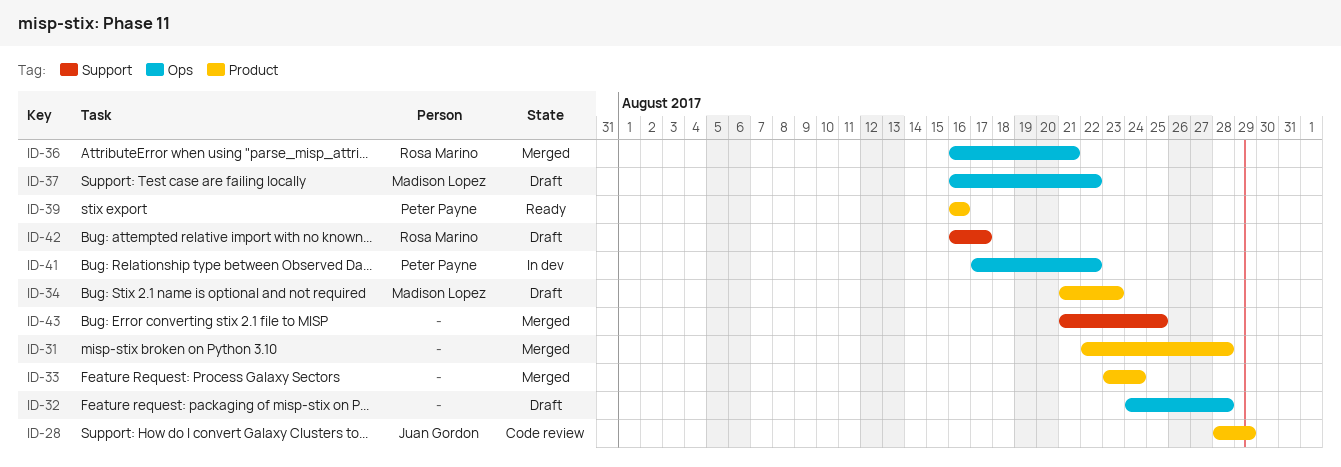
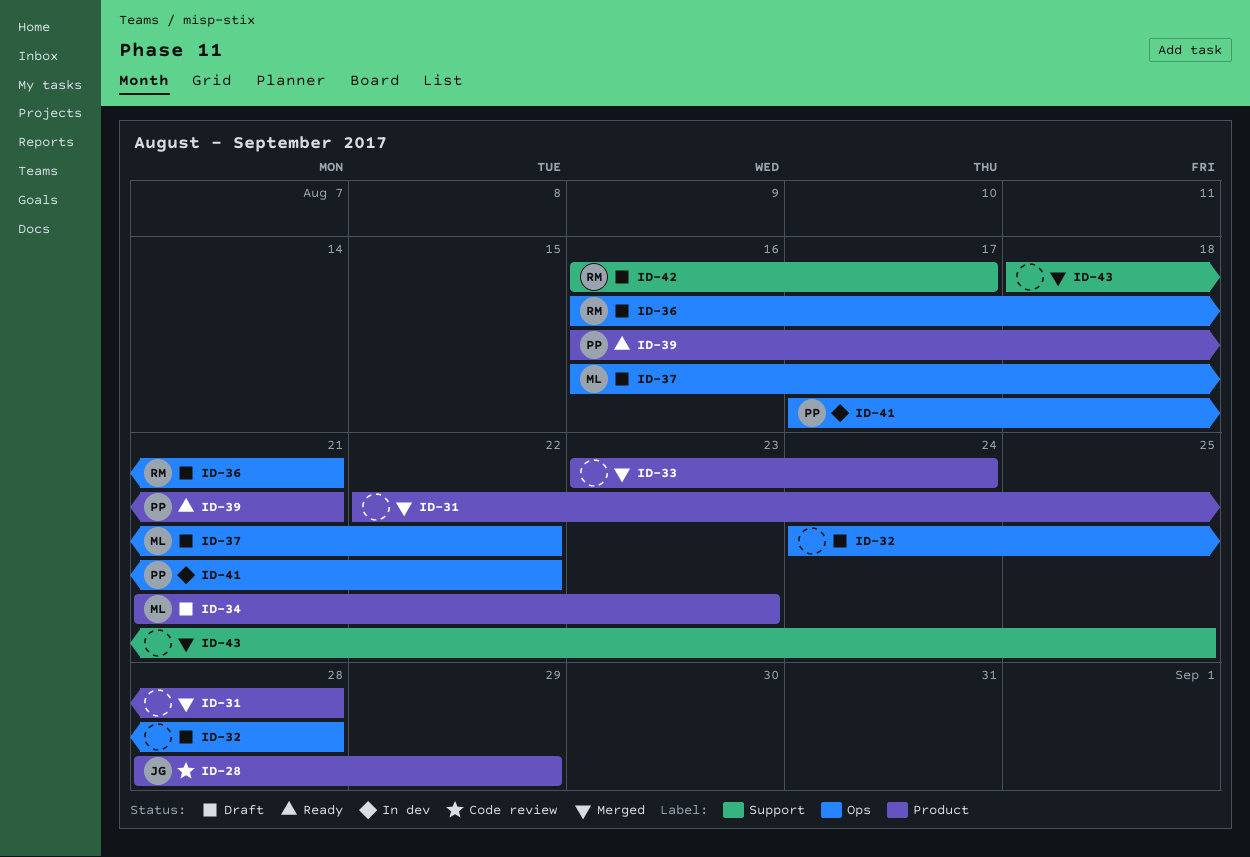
ID-36, status: Merged -> Draft
ID-39, due: Aug 16 -> Aug 21
ID-43, start: Aug 21 -> Aug 18

